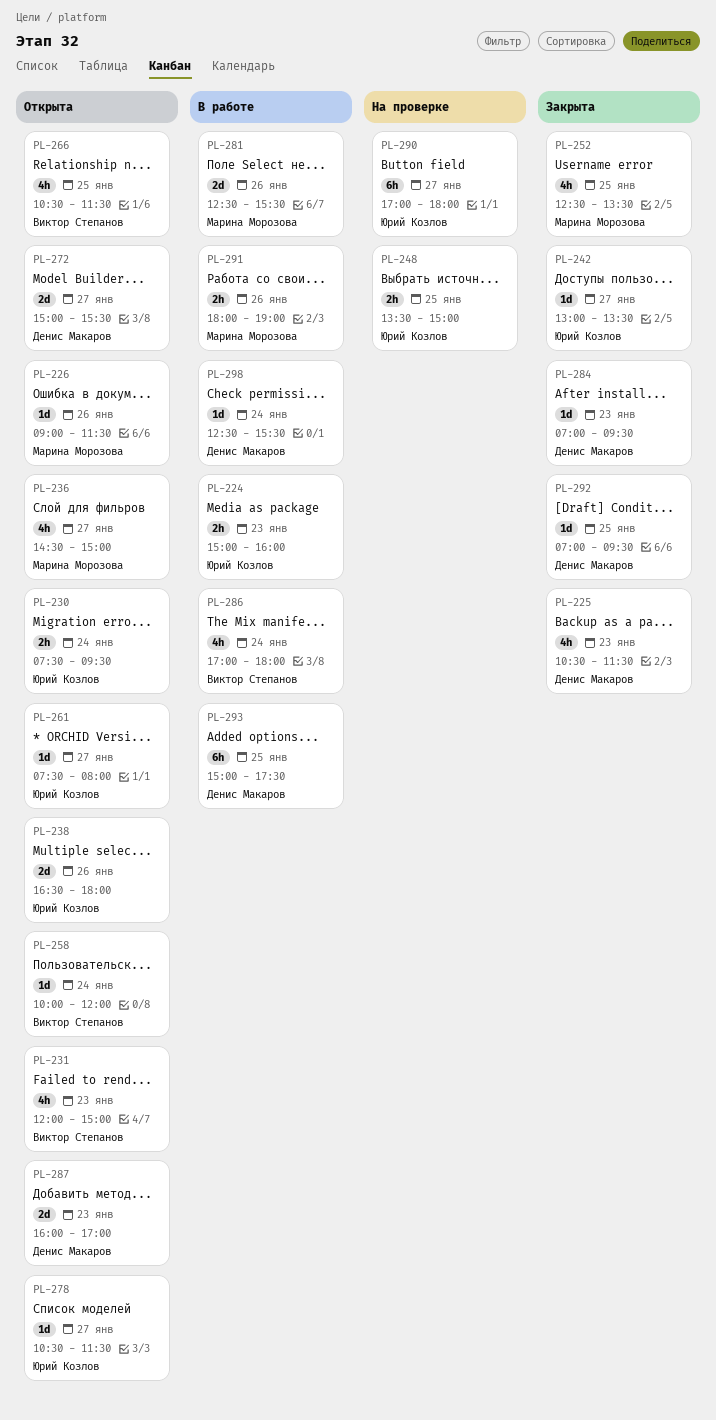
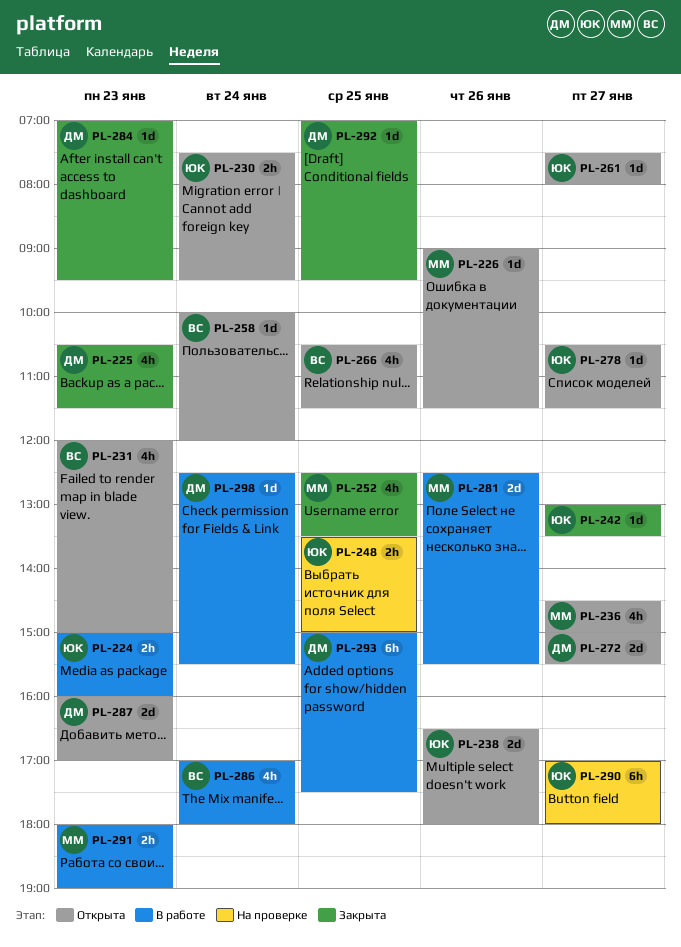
PL-291, day: Jan 26 -> Jan 23

